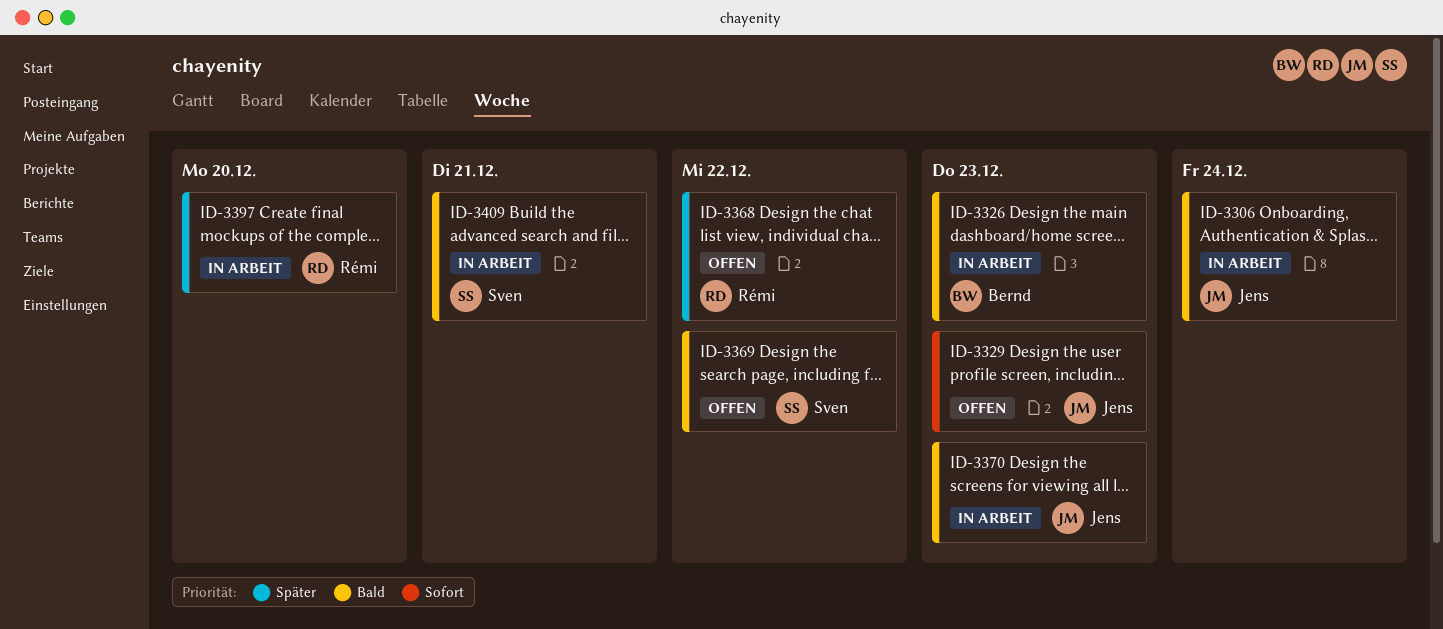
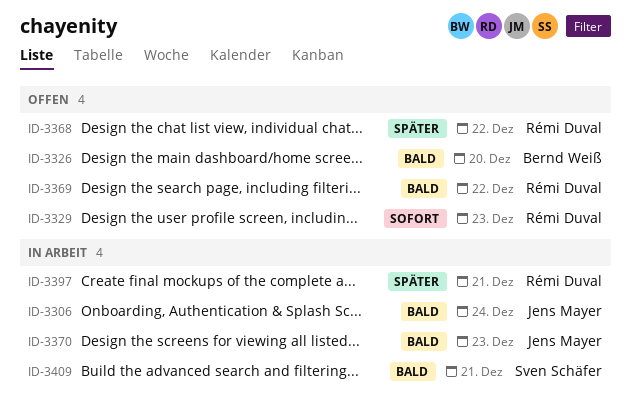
ID-3326, status: In Arbeit -> Offen
ID-3326, due: Dec 23 -> Dec 20
ID-3329, owner: Jens Mayer -> Rémi Duval
ID-3369, owner: Sven Schäfer -> Rémi Duval
ID-3397, due: Dec 20 -> Dec 21

